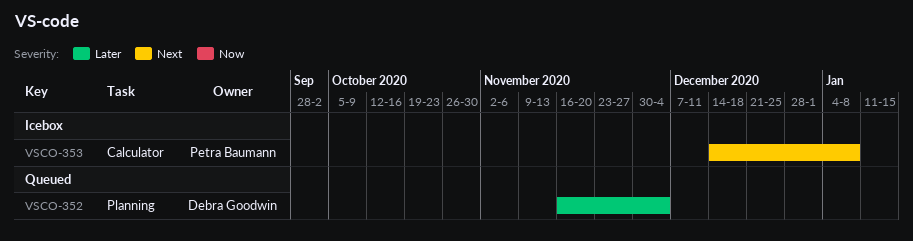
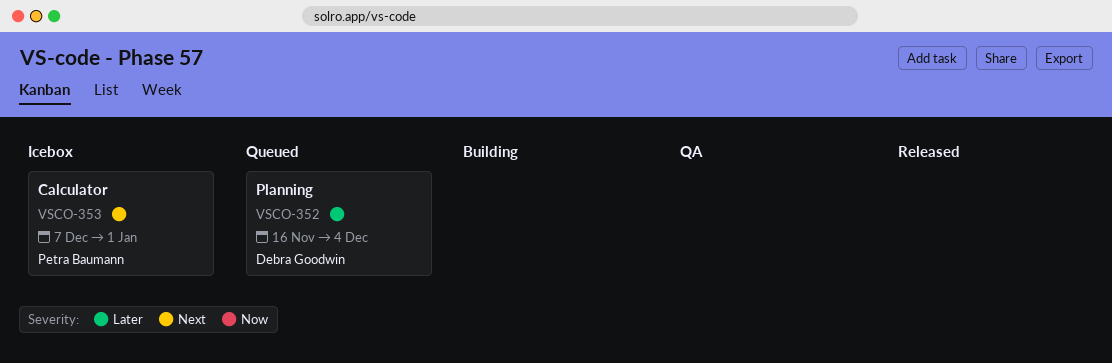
VSCO-353, start: Dec 14 -> Dec 7
VSCO-353, due: Jan 8 -> Jan 1

